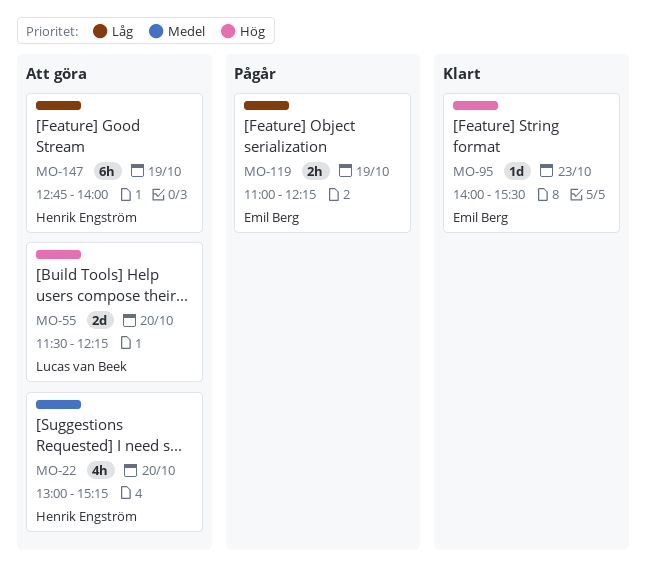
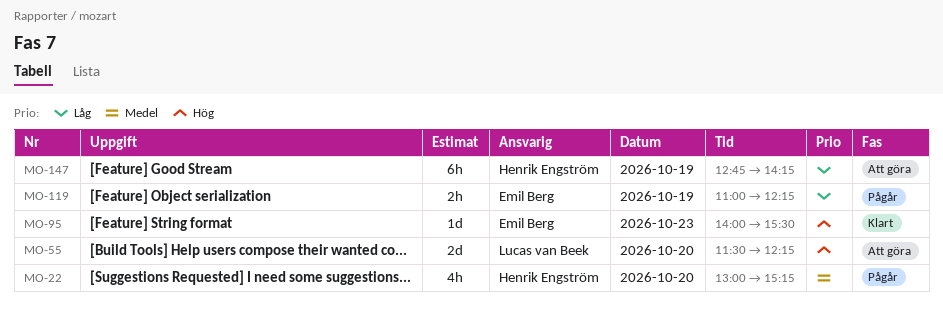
MO-22, status: Att göra -> Pågår
MO-147, ends: 14:00 -> 14:15

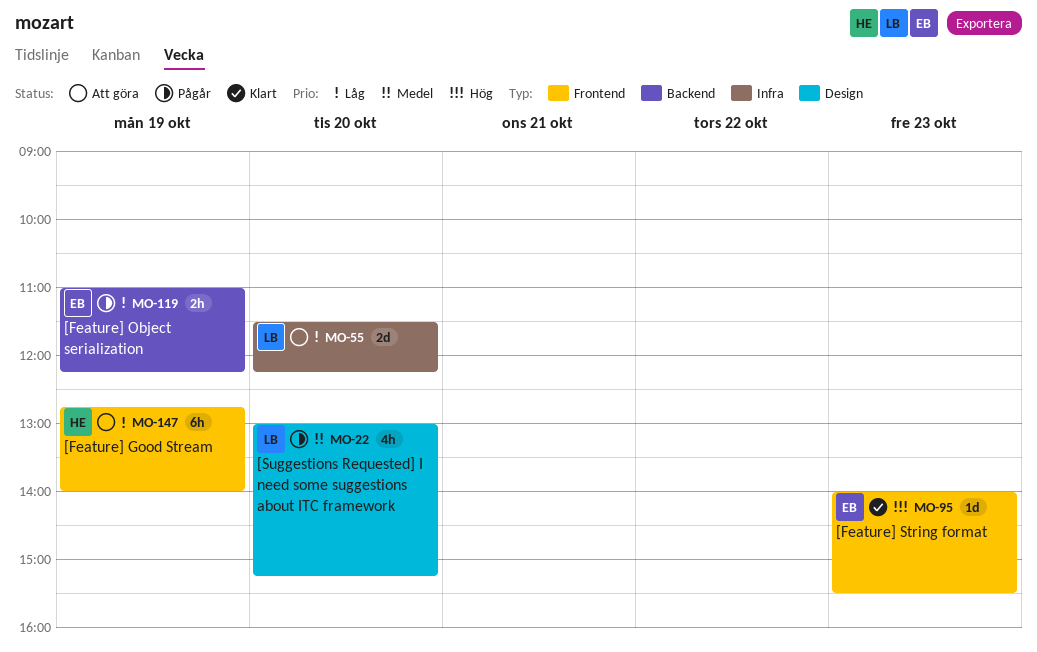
MO-22, owner: Henrik Engström -> Lucas van Beek
MO-55, priority: Hög -> Låg
MO-147, ends: 14:15 -> 14:00

